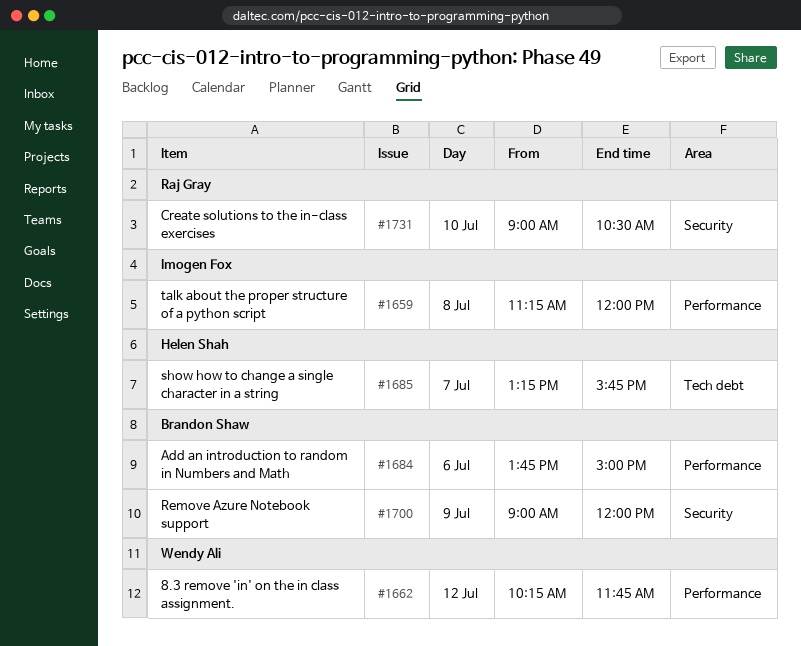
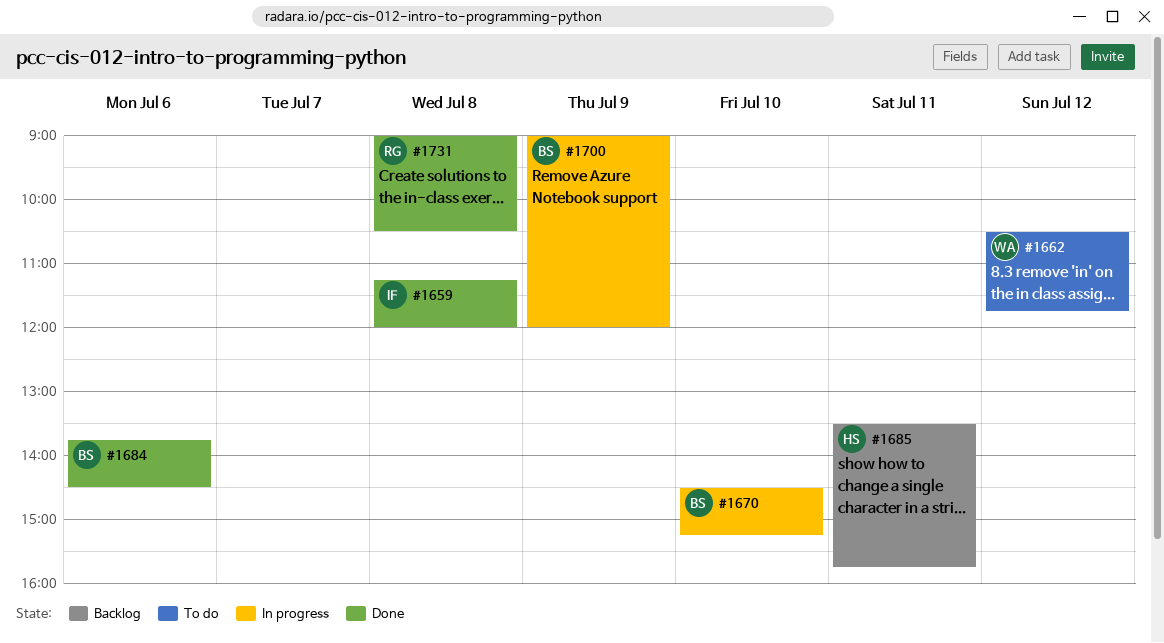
#1662, begins: 10:15 -> 10:30
#1670: none -> present
#1684, ends: 15:00 -> 14:30
#1685, day: Jul 7 -> Jul 11
#1685, begins: 13:15 -> 13:30
#1731, day: Jul 10 -> Jul 8

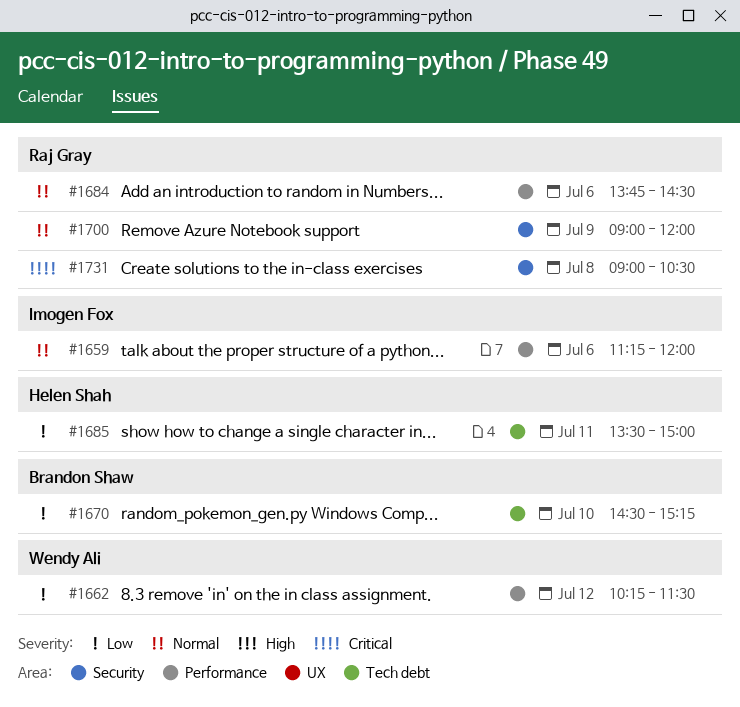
#1659, day: Jul 8 -> Jul 6
#1662, begins: 10:30 -> 10:15
#1662, ends: 11:45 -> 11:30
#1684, owner: Brandon Shaw -> Raj Gray
#1685, ends: 15:45 -> 15:00
#1700, owner: Brandon Shaw -> Raj Gray

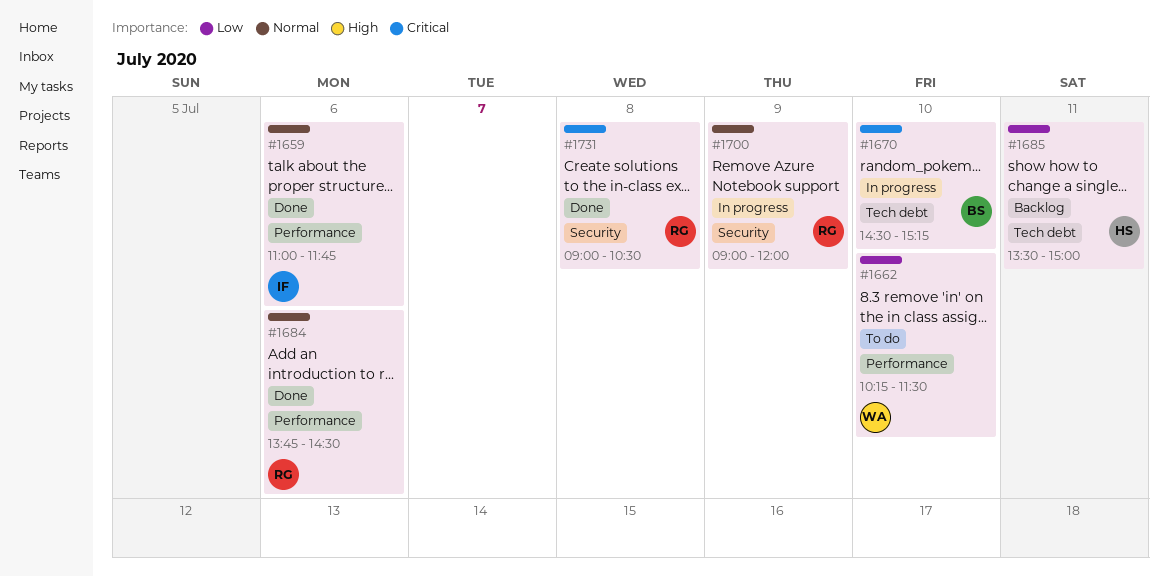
#1659, begins: 11:15 -> 11:00
#1659, ends: 12:00 -> 11:45
#1662, day: Jul 12 -> Jul 10
#1670, priority: Low -> Critical

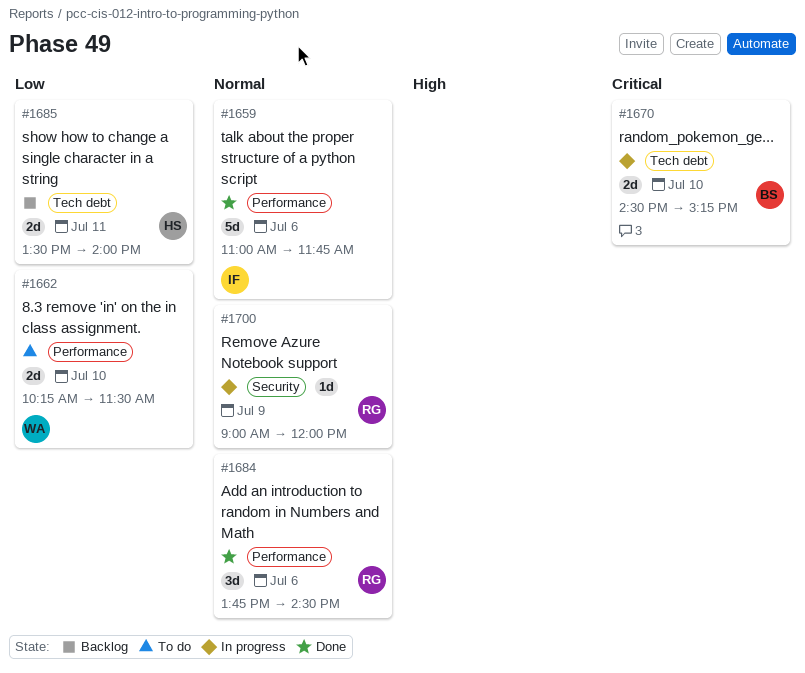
#1685, ends: 15:00 -> 14:00
#1731: present -> none

